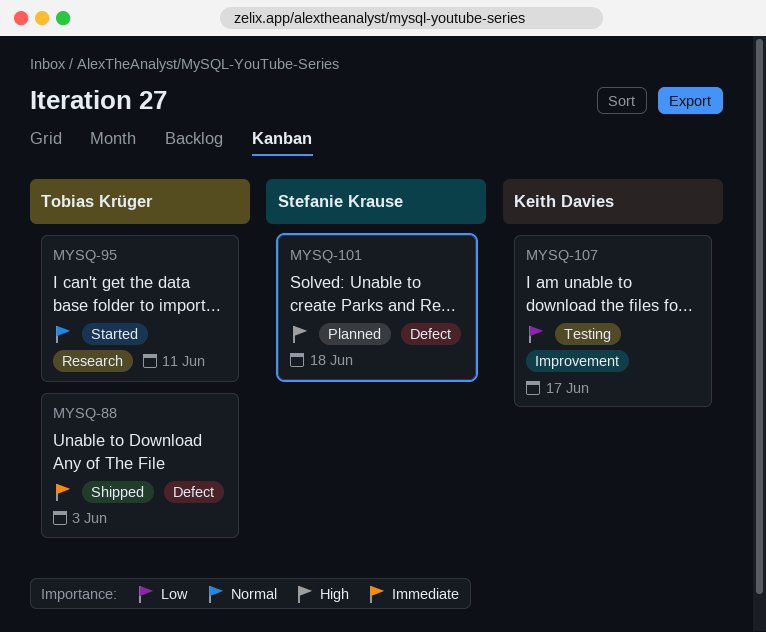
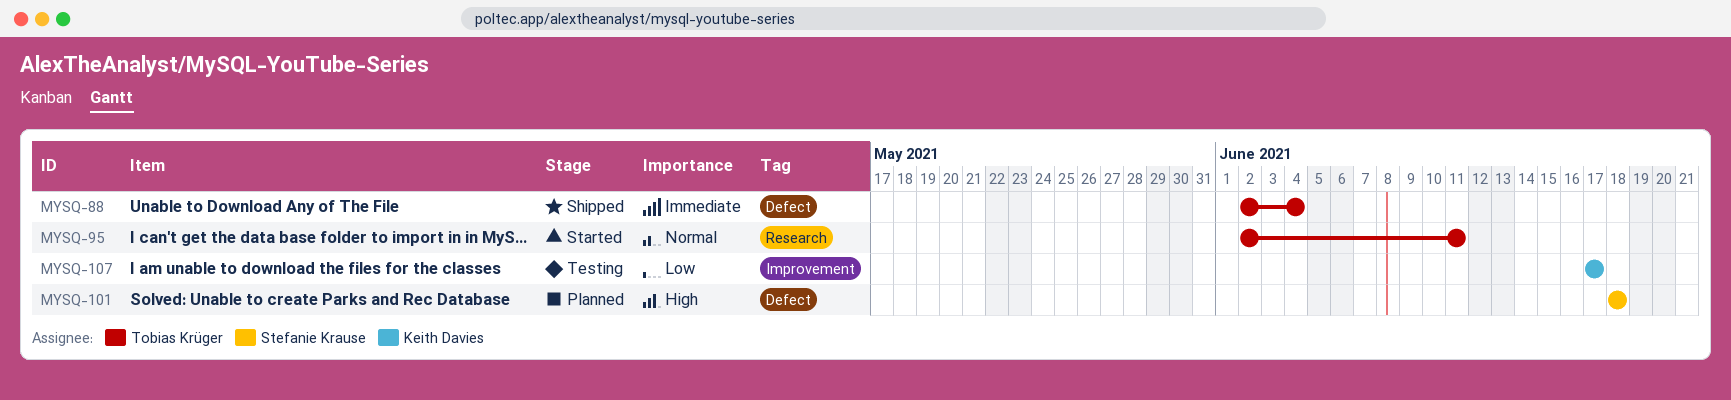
MYSQ-88, due: Jun 3 -> Jun 4

